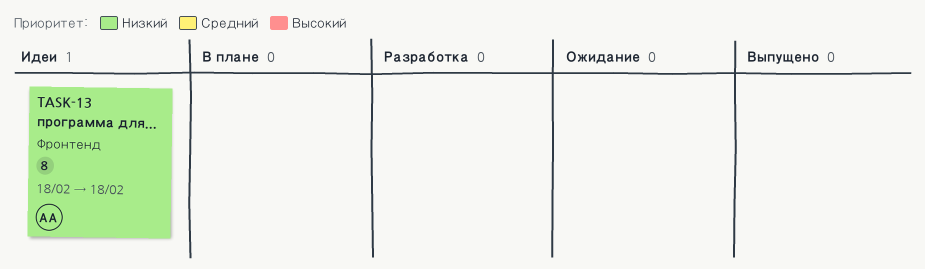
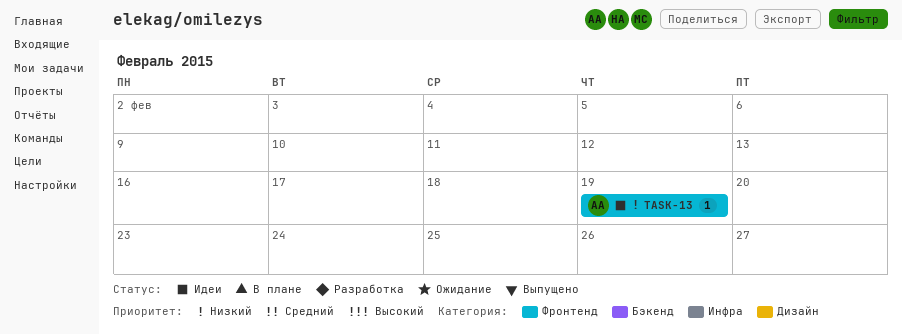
TASK-13, estimate: 8 -> 1
TASK-13, start: Feb 18 -> Feb 19
TASK-13, due: Feb 18 -> Feb 19

